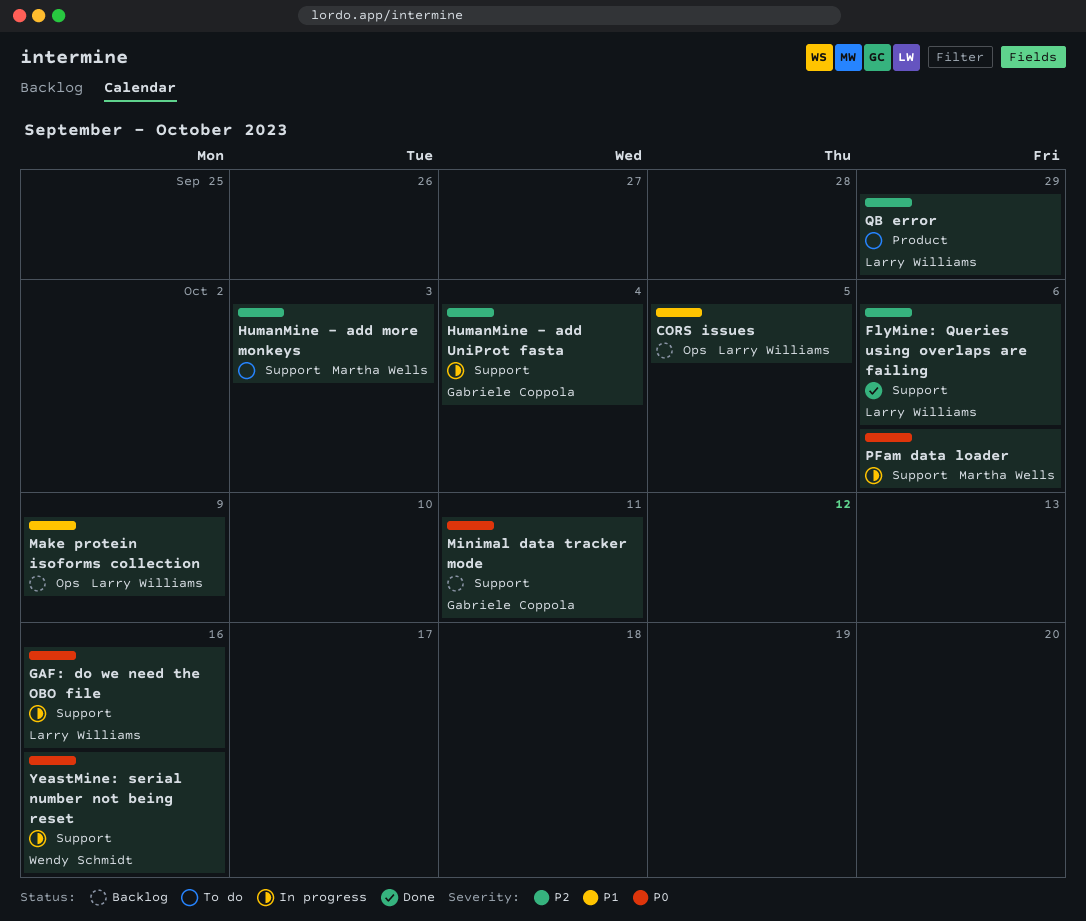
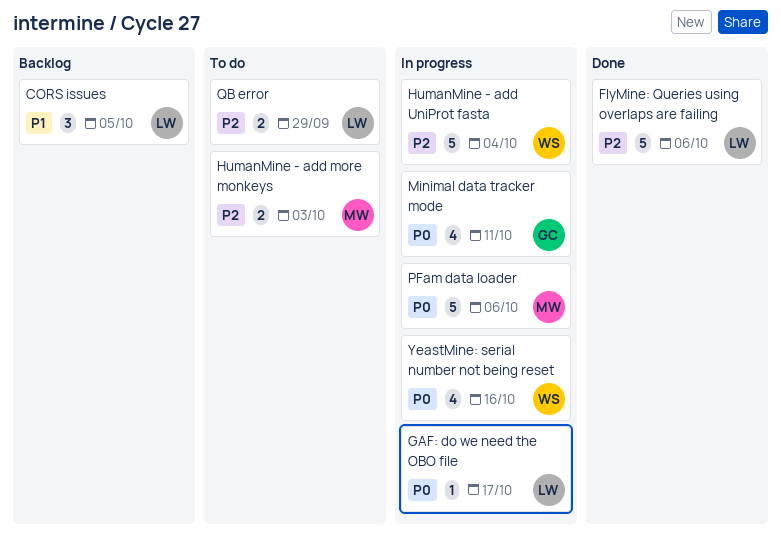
GAF: do we need the OBO file, due: Oct 16 -> Oct 17
HumanMine - add UniProt fasta, owner: Gabriele Coppola -> Wendy Schmidt
Make protein isoforms collection: present -> none
Minimal data tracker mode, status: Backlog -> In progress

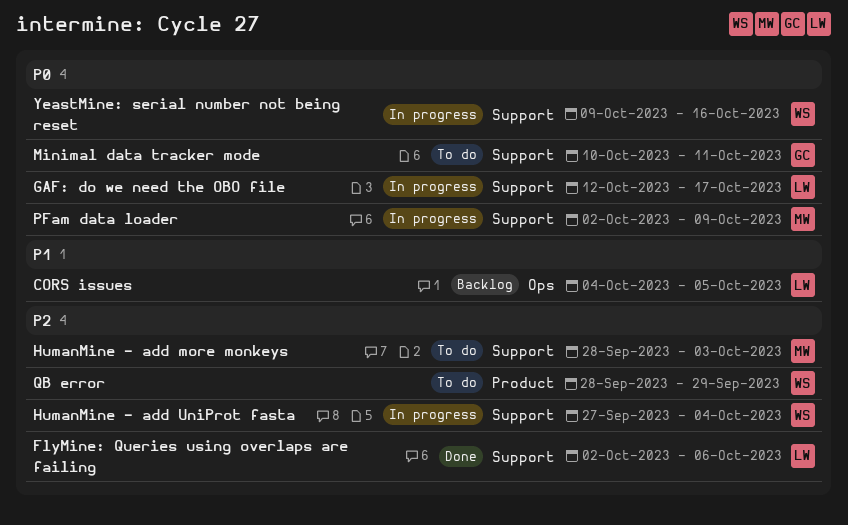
Minimal data tracker mode, status: In progress -> To do
PFam data loader, due: Oct 6 -> Oct 9
QB error, owner: LW -> WS

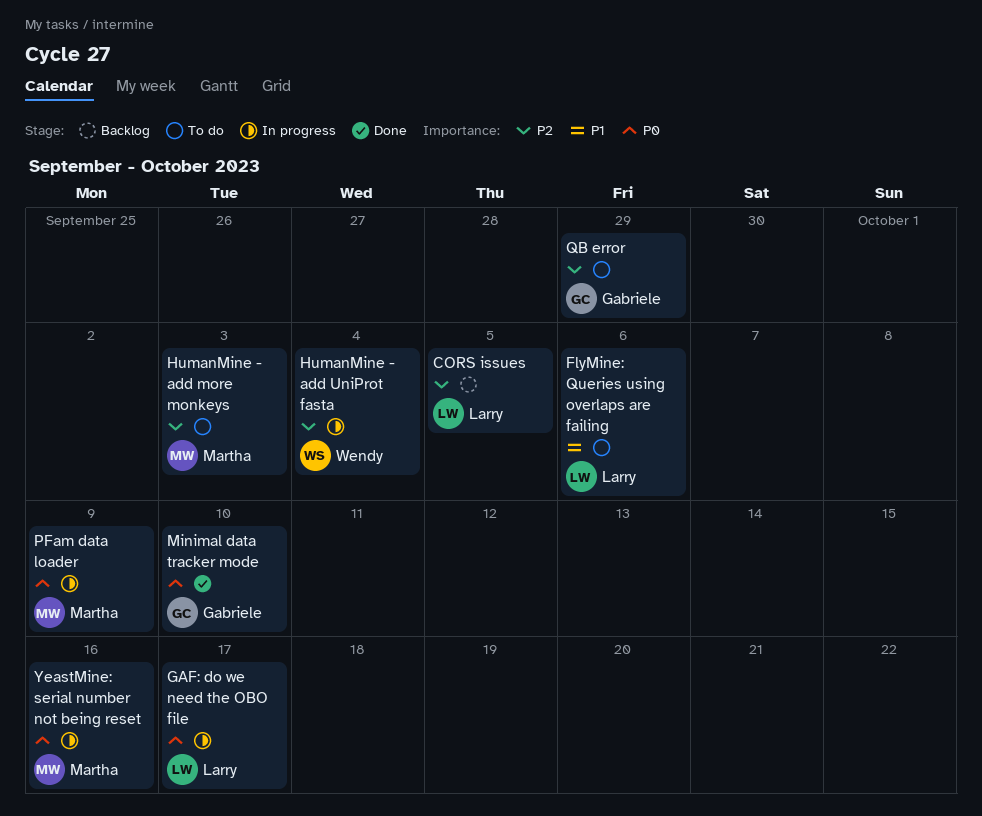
CORS issues, priority: P1 -> P2
FlyMine: Queries using overlaps are failing, status: Done -> To do
FlyMine: Queries using overlaps are failing, priority: P2 -> P1
Minimal data tracker mode, status: To do -> Done
Minimal data tracker mode, due: Oct 11 -> Oct 10
QB error, owner: Wendy -> Gabriele
YeastMine: serial number not being reset, owner: Wendy -> Martha

